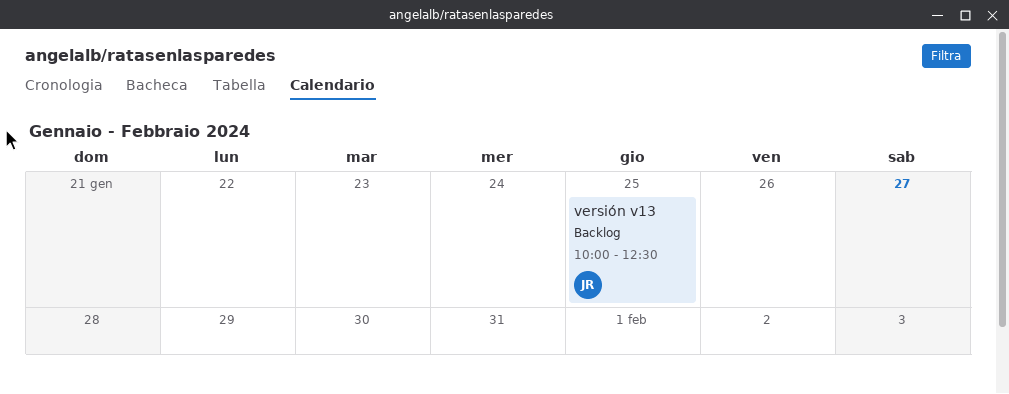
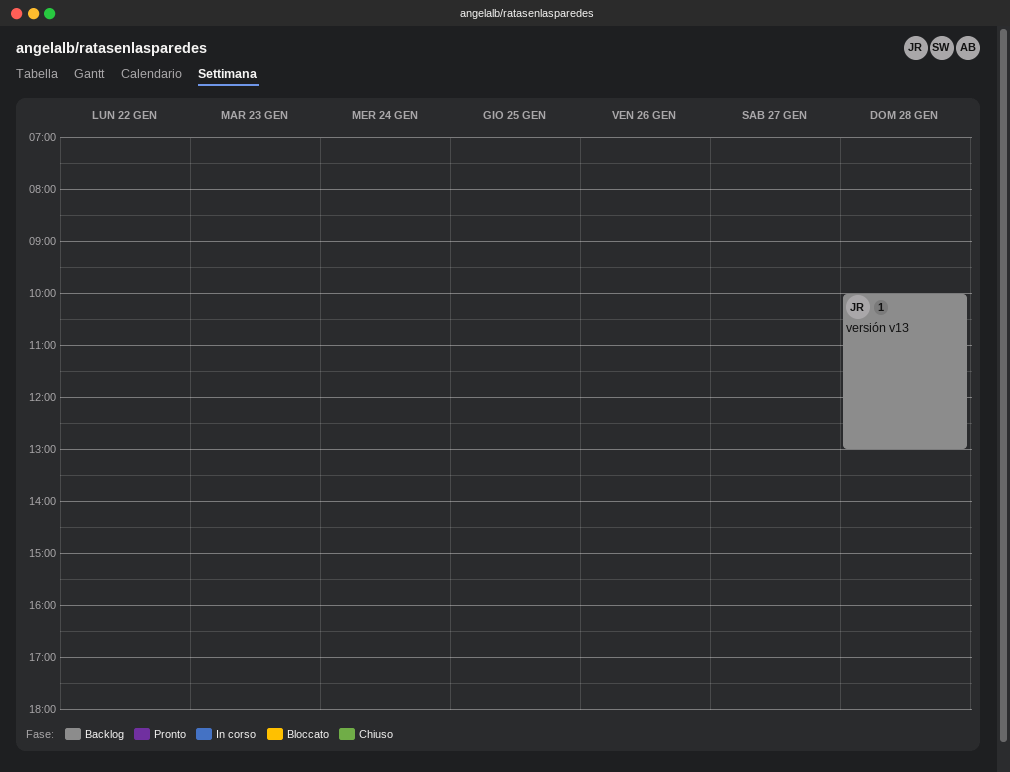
versión v13, day: Jan 25 -> Jan 28
versión v13, ends: 12:30 -> 13:00

